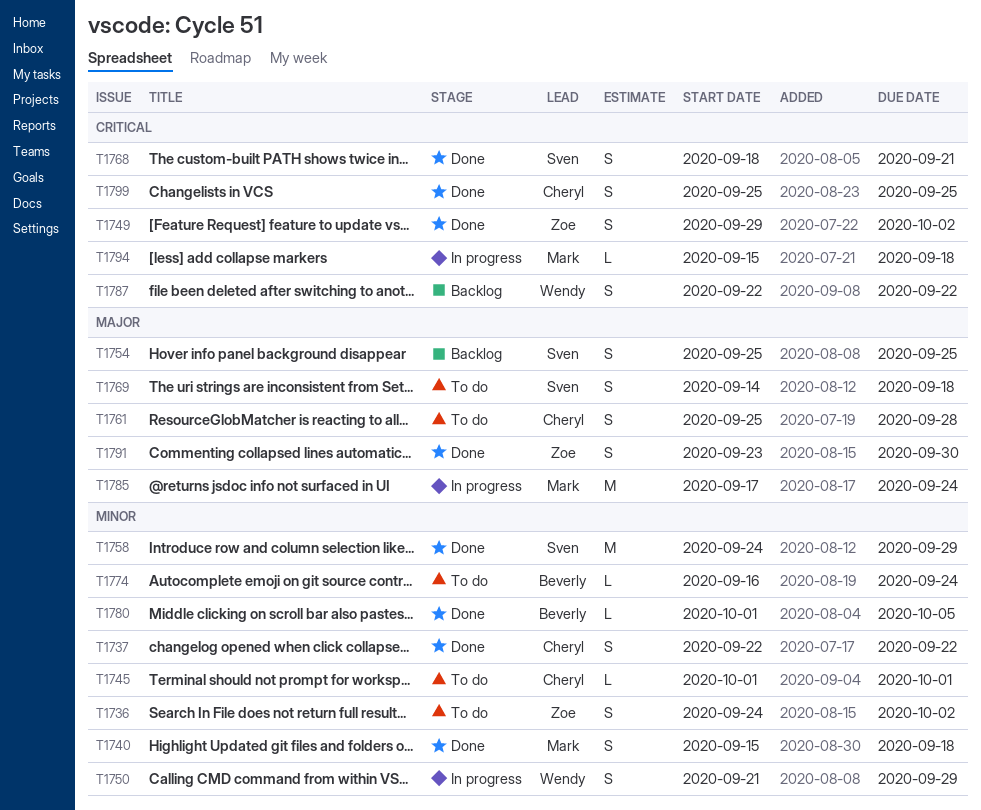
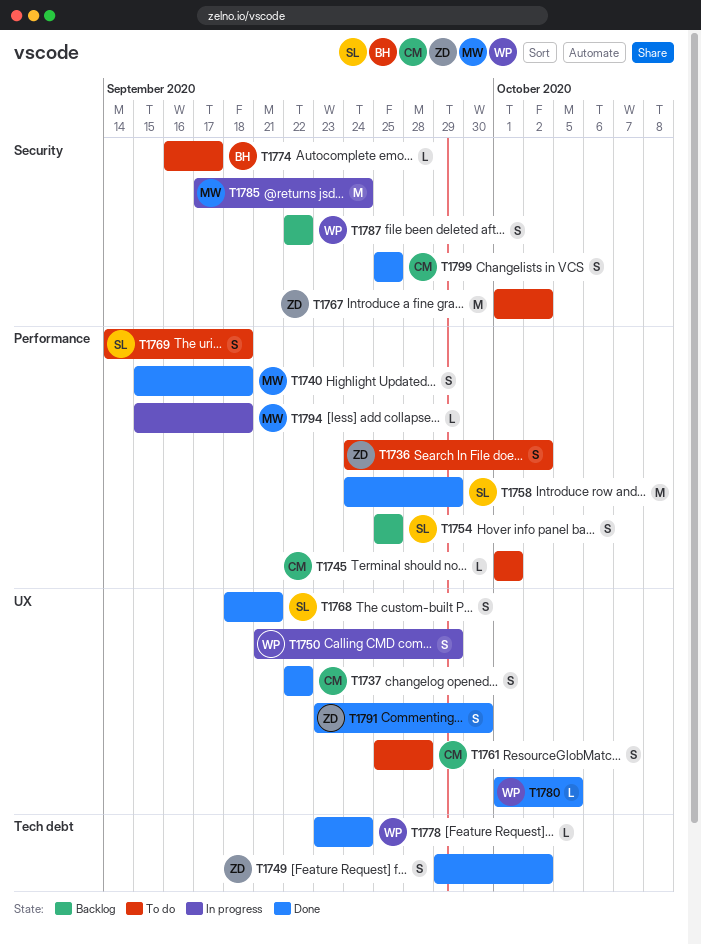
T1767: none -> present
T1774, due: Sep 24 -> Sep 17
T1778: none -> present
T1780, owner: Beverly -> Wendy

